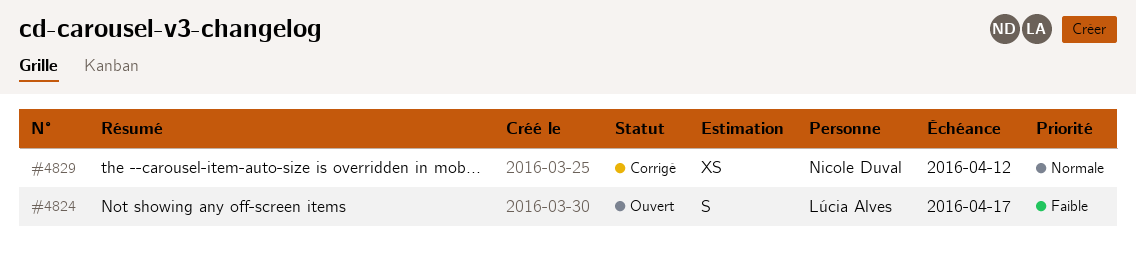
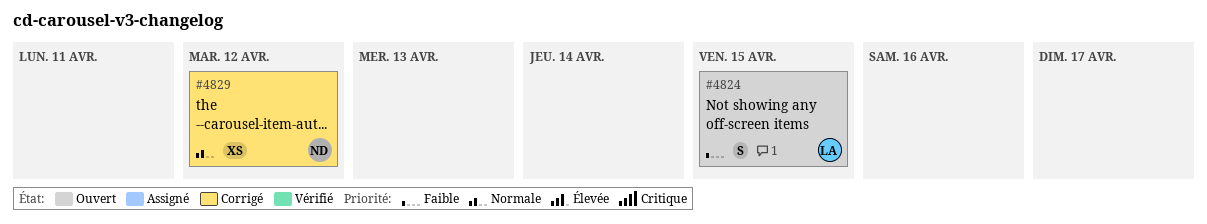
#4824, due: Apr 17 -> Apr 15

